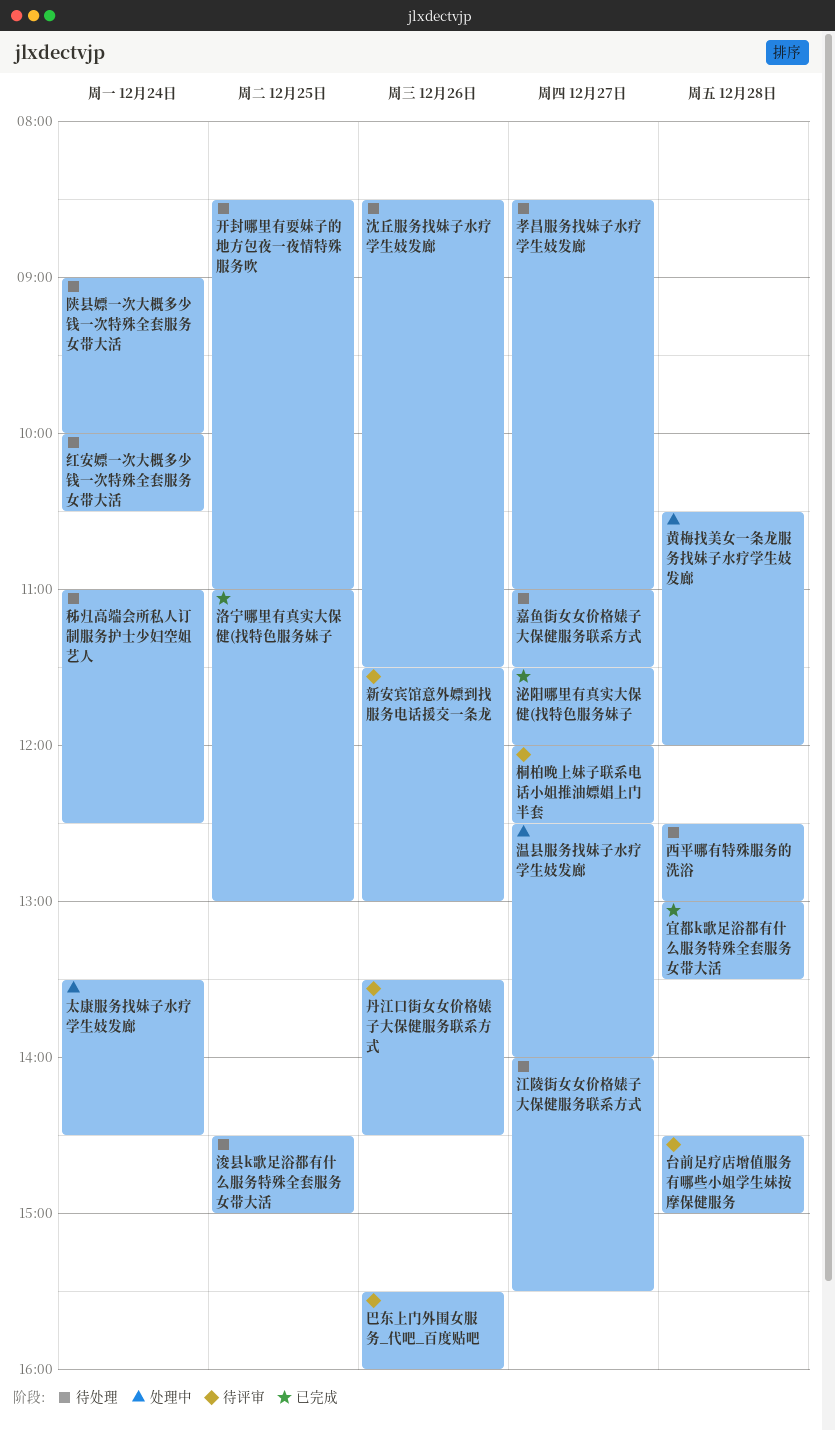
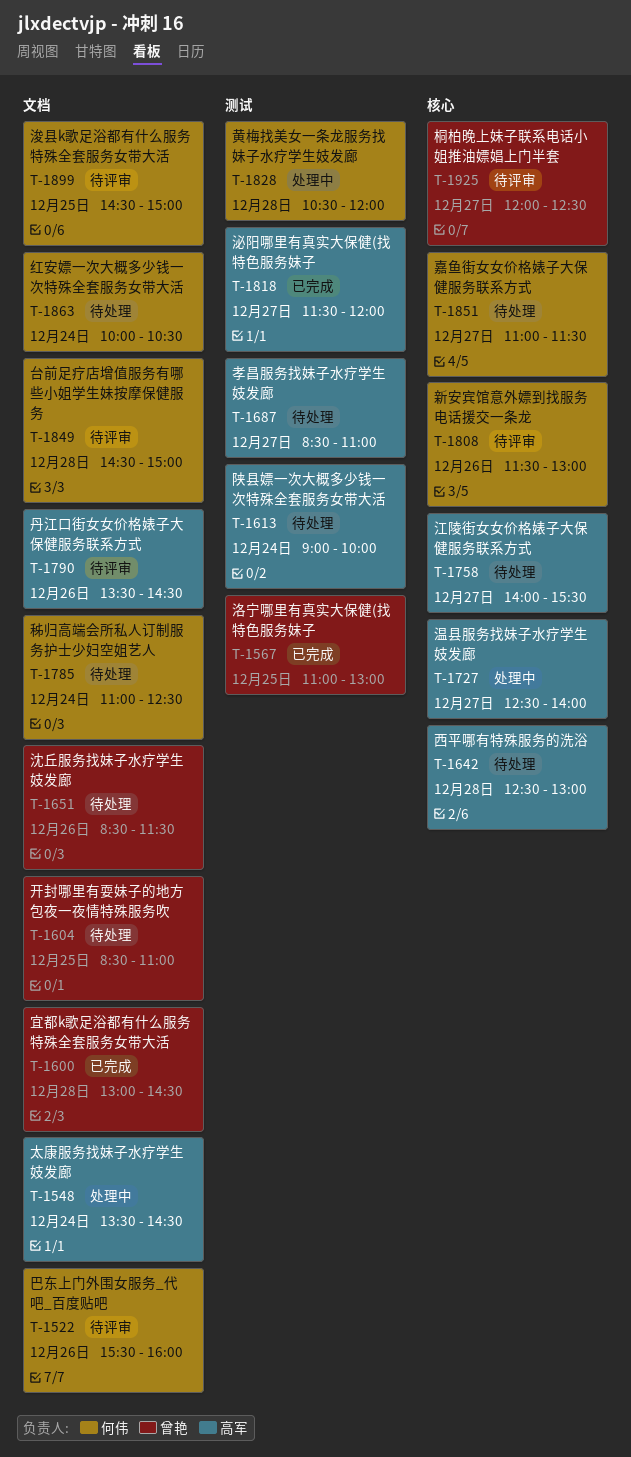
宜都k歌足浴都有什么服务特殊全套服务女带大活, ends: 13:30 -> 14:30
浚县k歌足浴都有什么服务特殊全套服务女带大活, status: 待处理 -> 待评审

